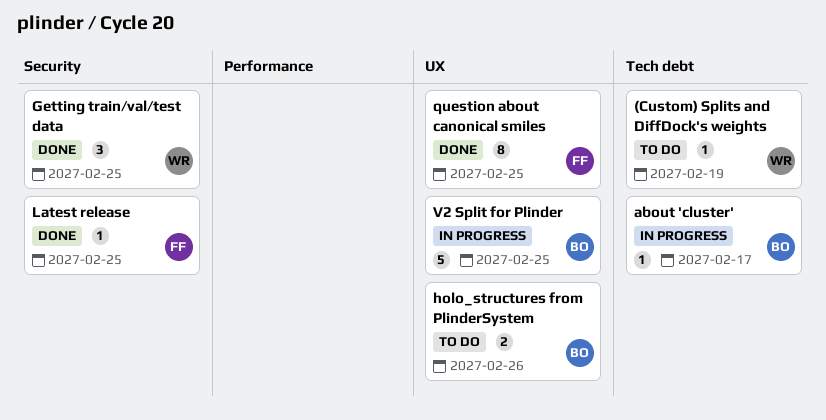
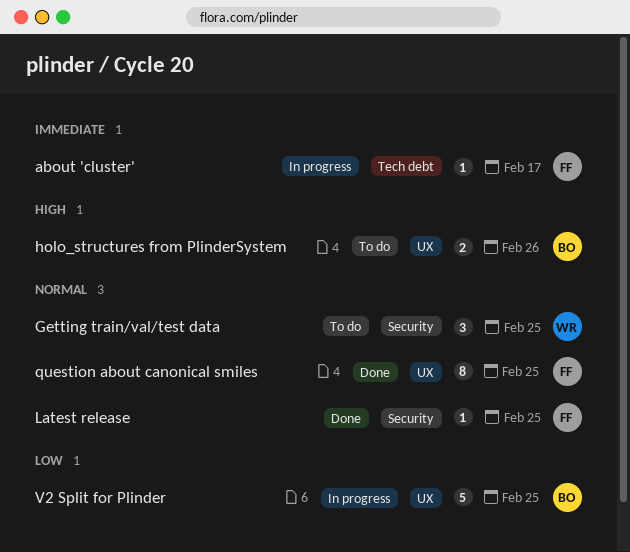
(Custom) Splits and DiffDock's weights: present -> none
about 'cluster', owner: BO -> FF
Getting train/val/test data, status: Done -> To do

